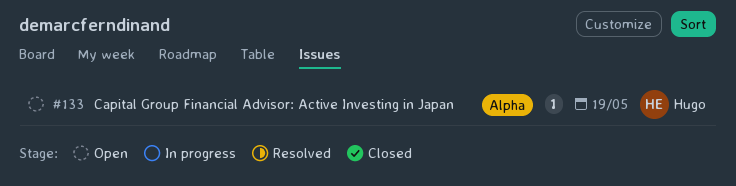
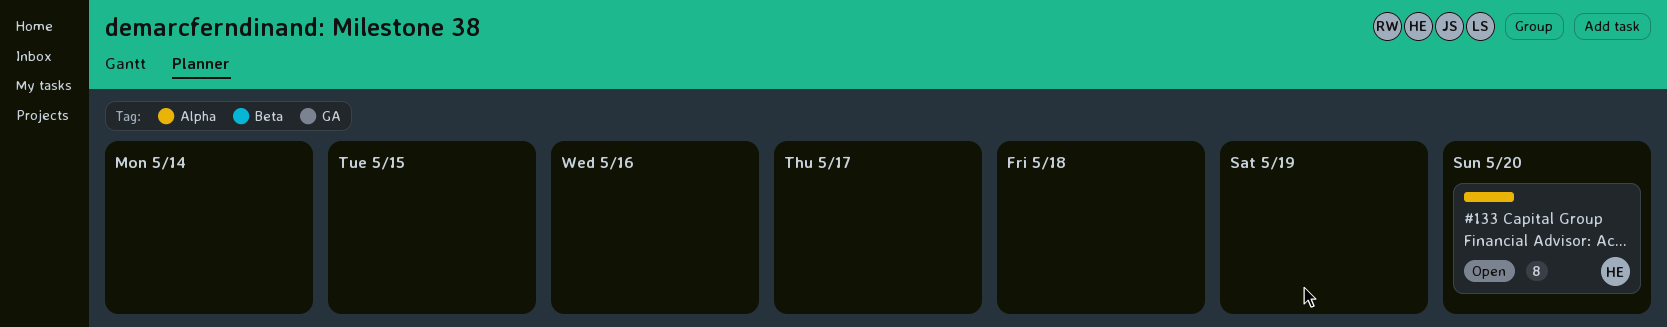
#133, estimate: 1 -> 8
#133, due: May 19 -> May 20

